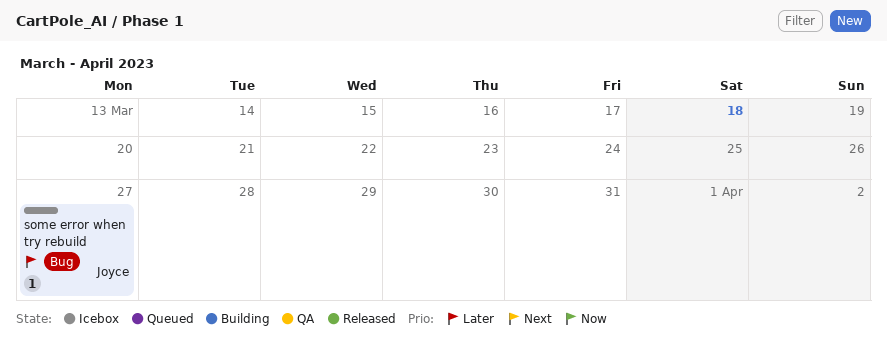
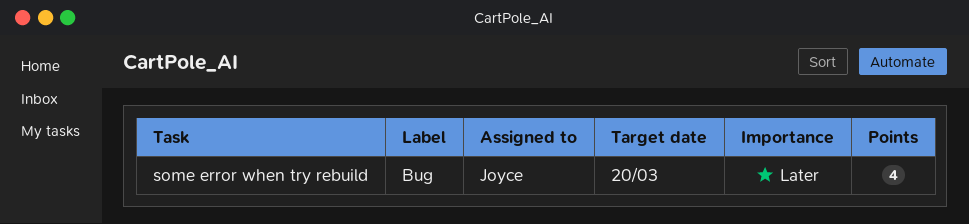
some error when try rebuild, estimate: 1 -> 4
some error when try rebuild, due: Mar 27 -> Mar 20

